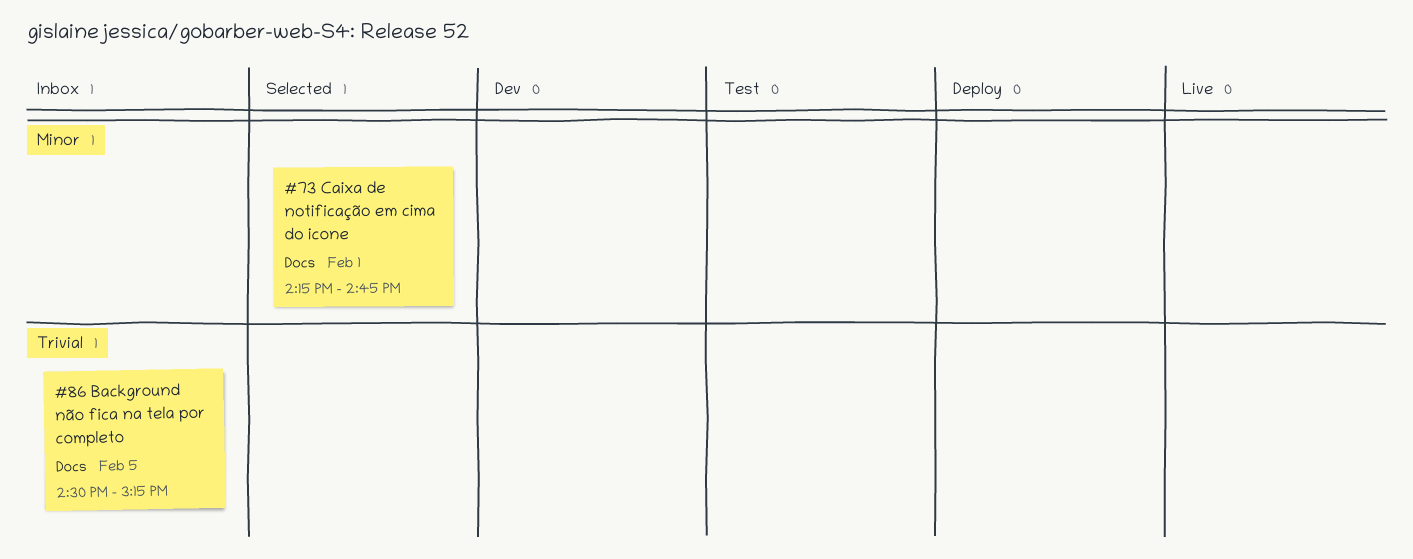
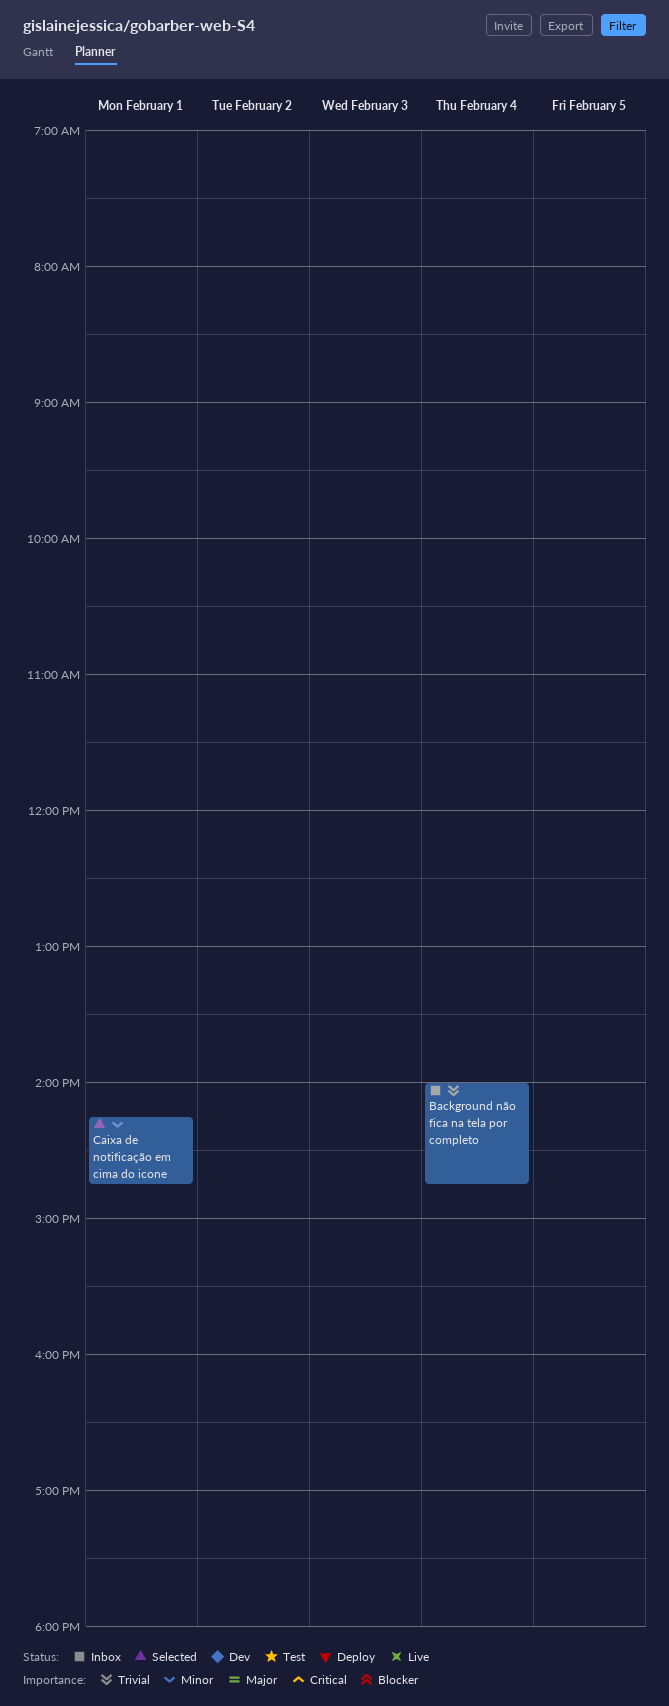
Background não fica na tela por completo, day: Feb 5 -> Feb 4
Background não fica na tela por completo, begins: 14:30 -> 14:00
Background não fica na tela por completo, ends: 15:15 -> 14:45

